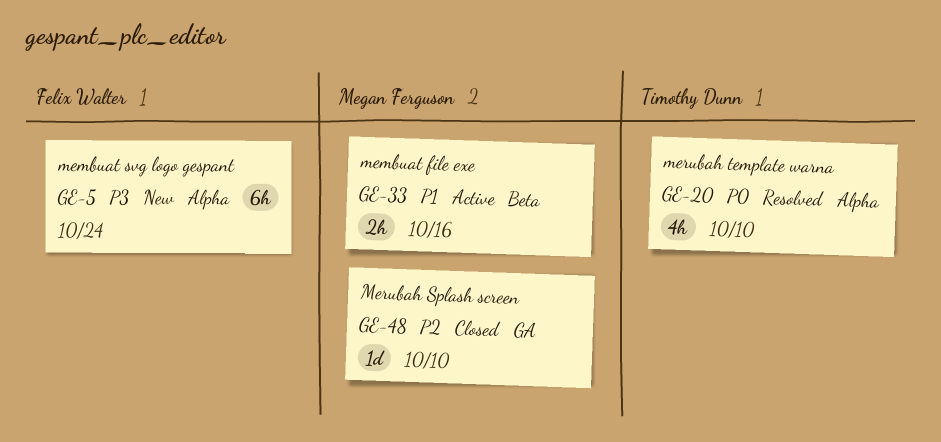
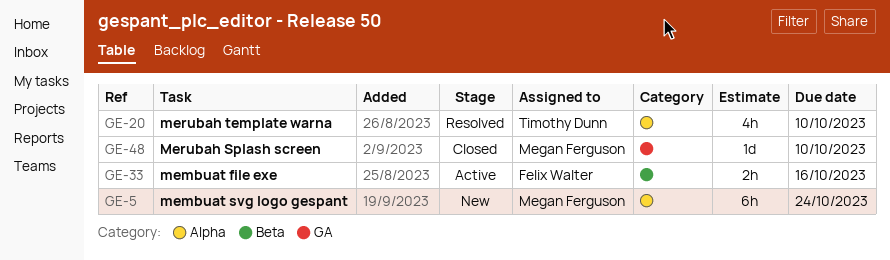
GE-5, owner: Felix Walter -> Megan Ferguson
GE-33, owner: Megan Ferguson -> Felix Walter

